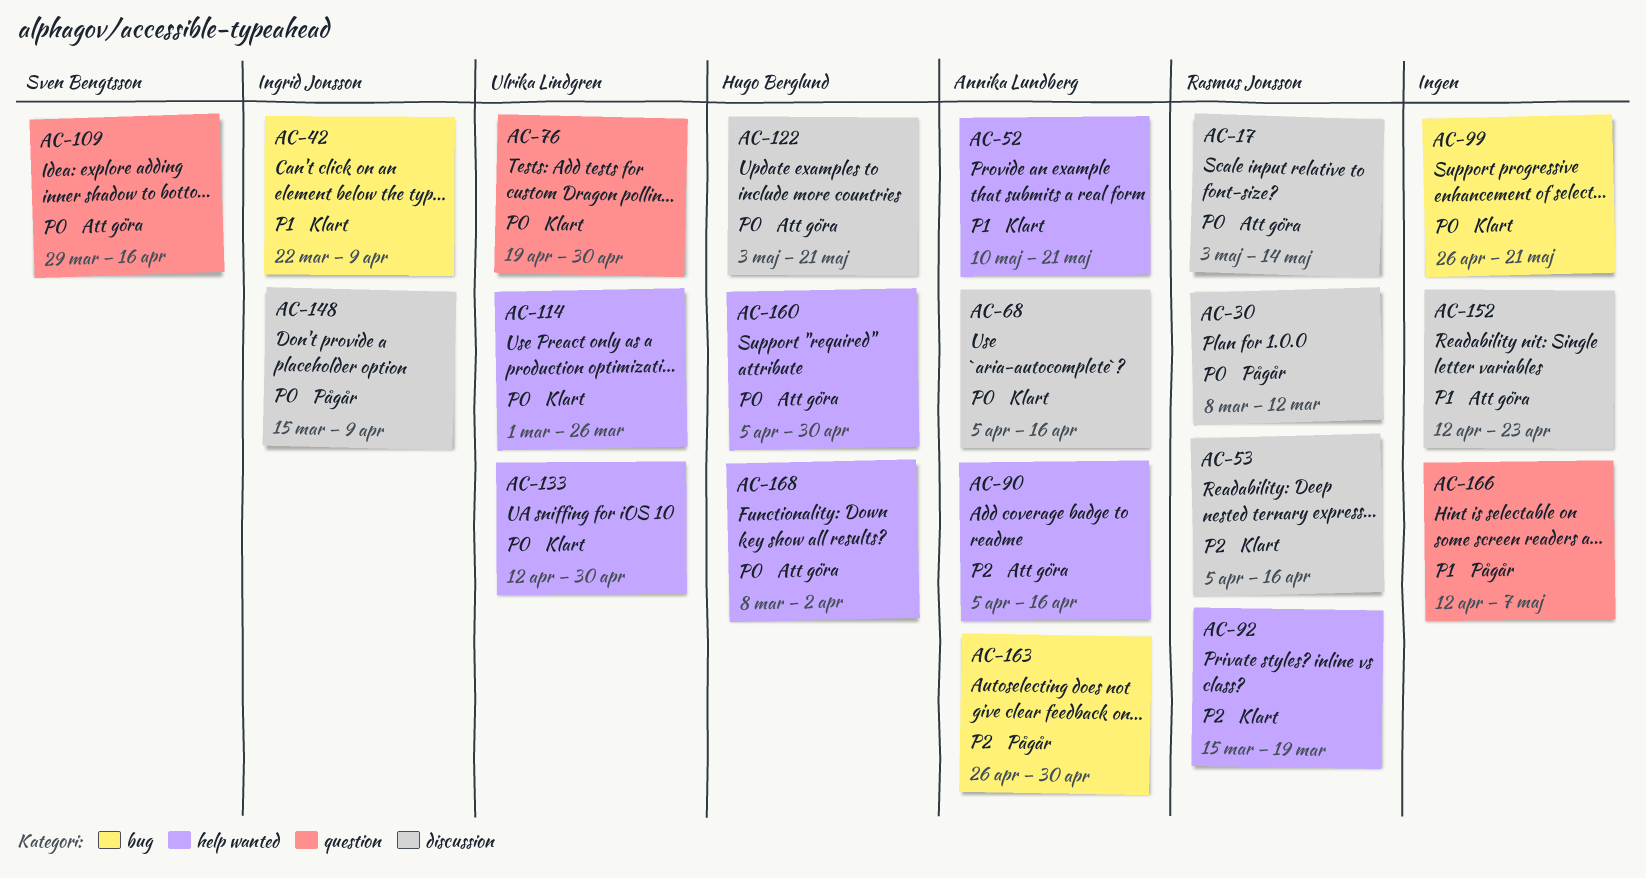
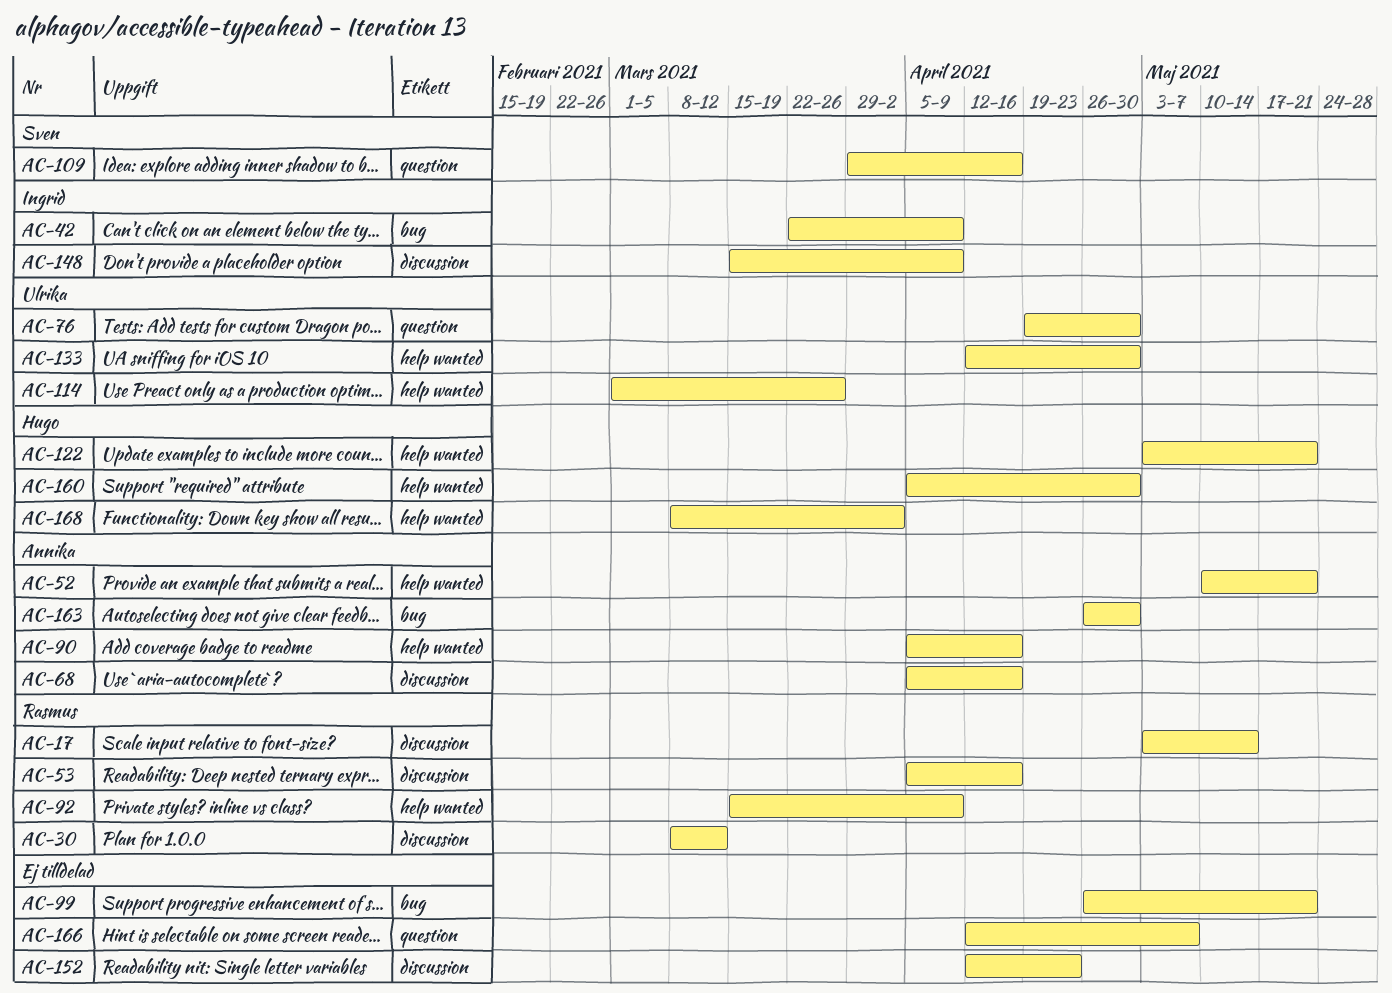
AC-92, due: Mar 19 -> Apr 9
AC-122, label: discussion -> help wanted

